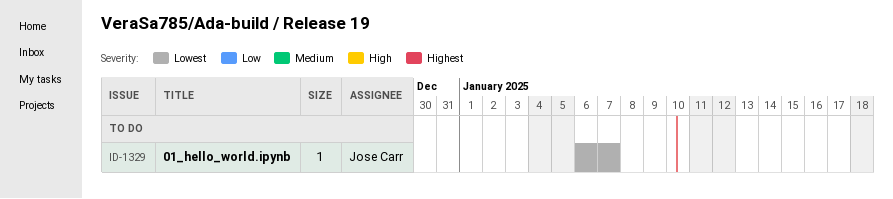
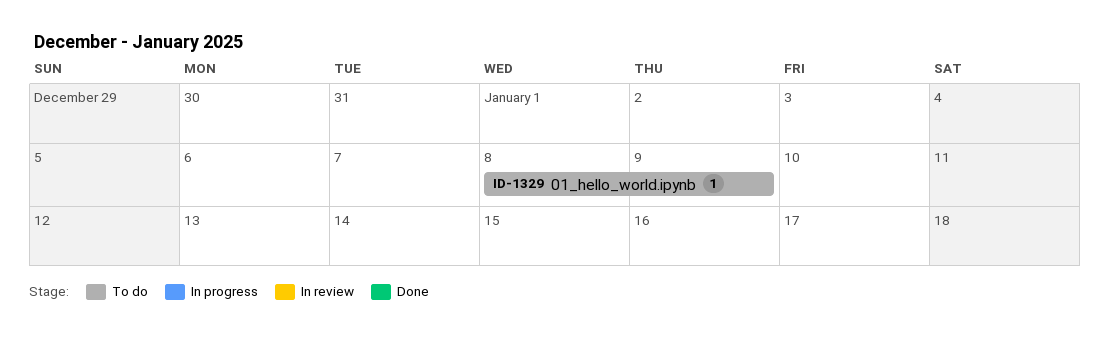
ID-1329, start: Jan 6 -> Jan 8
ID-1329, due: Jan 7 -> Jan 9

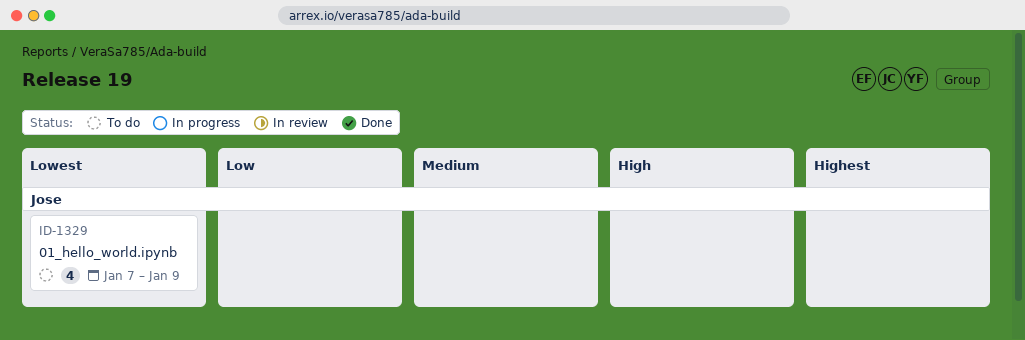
ID-1329, estimate: 1 -> 4
ID-1329, start: Jan 8 -> Jan 7

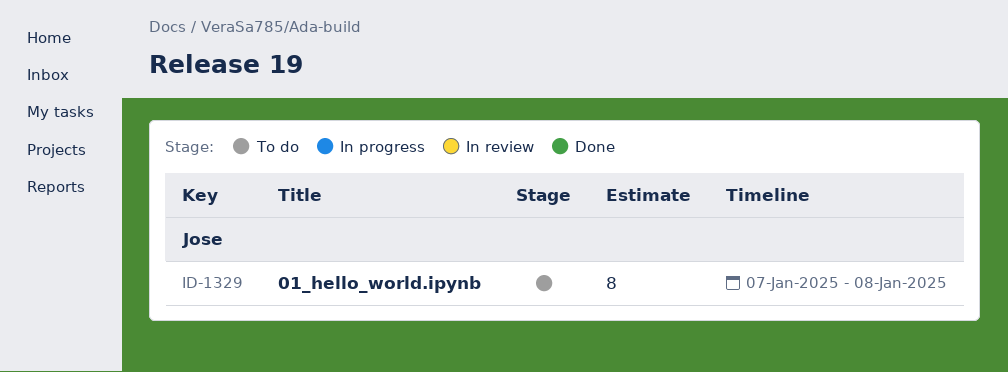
ID-1329, estimate: 4 -> 8
ID-1329, due: Jan 9 -> Jan 8

